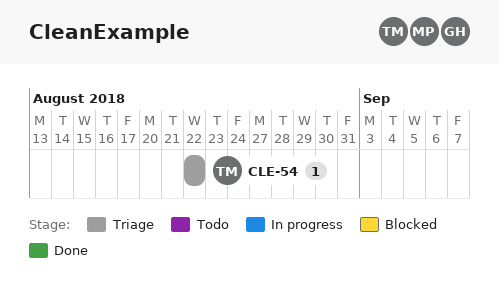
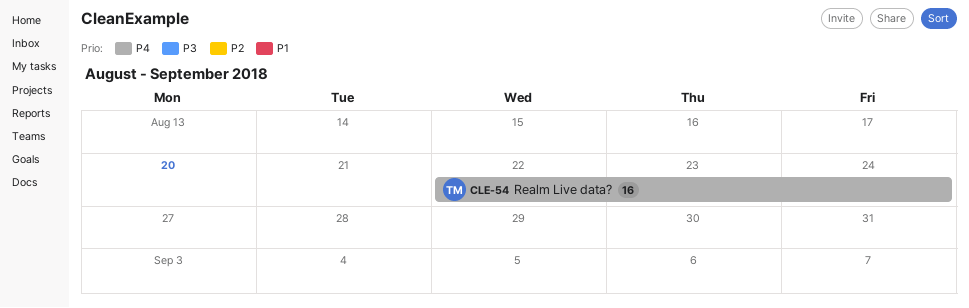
CLE-54, estimate: 1 -> 16
CLE-54, due: Aug 22 -> Aug 24

